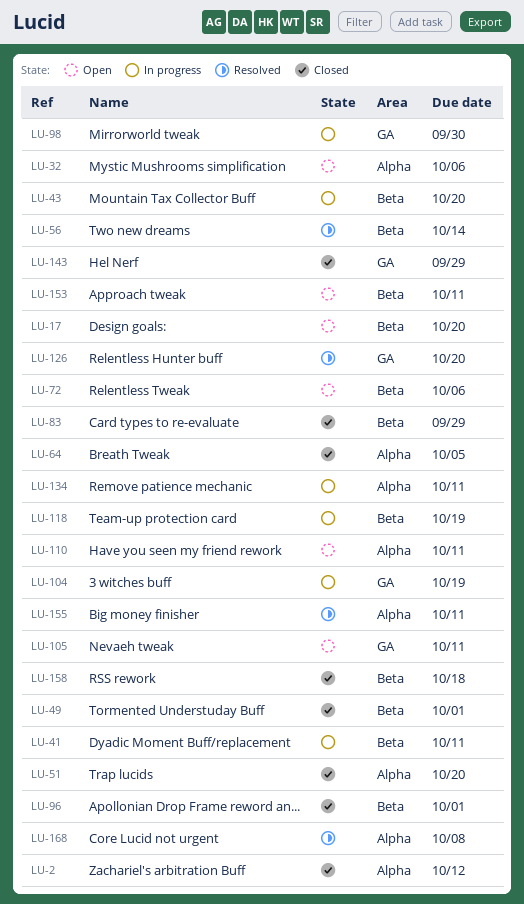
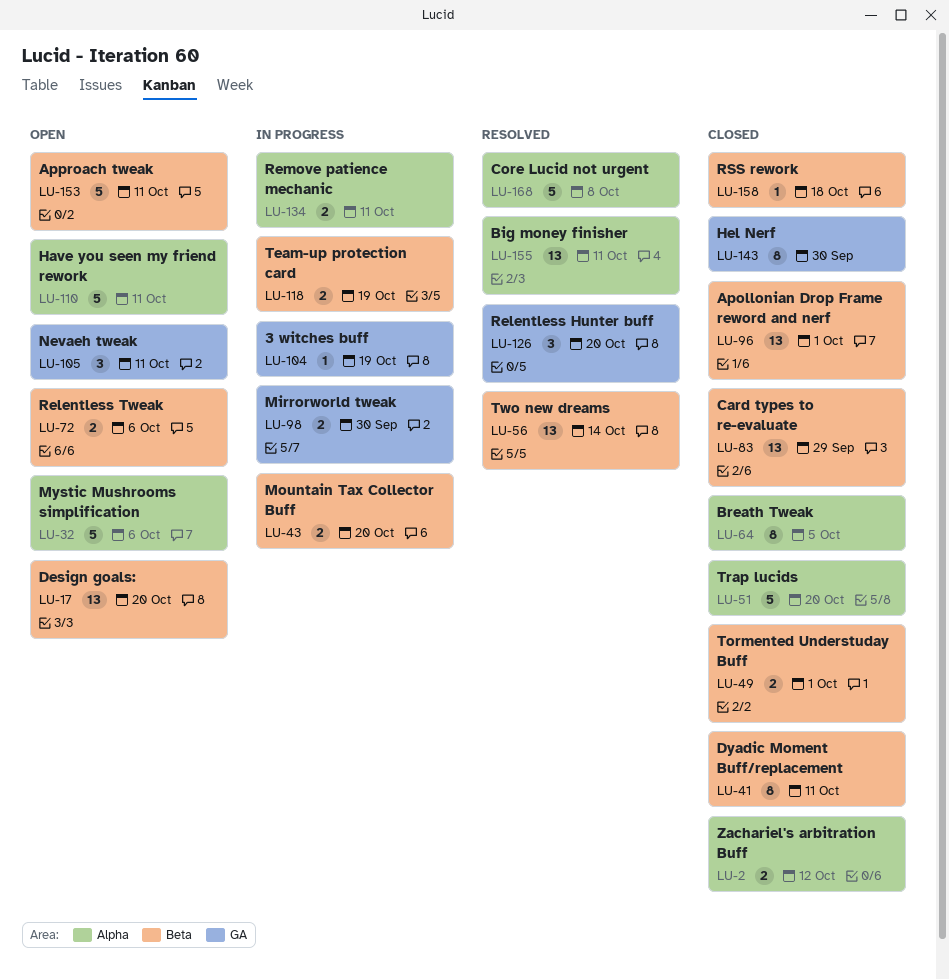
LU-41, status: In progress -> Closed
LU-143, due: Sep 29 -> Sep 30

